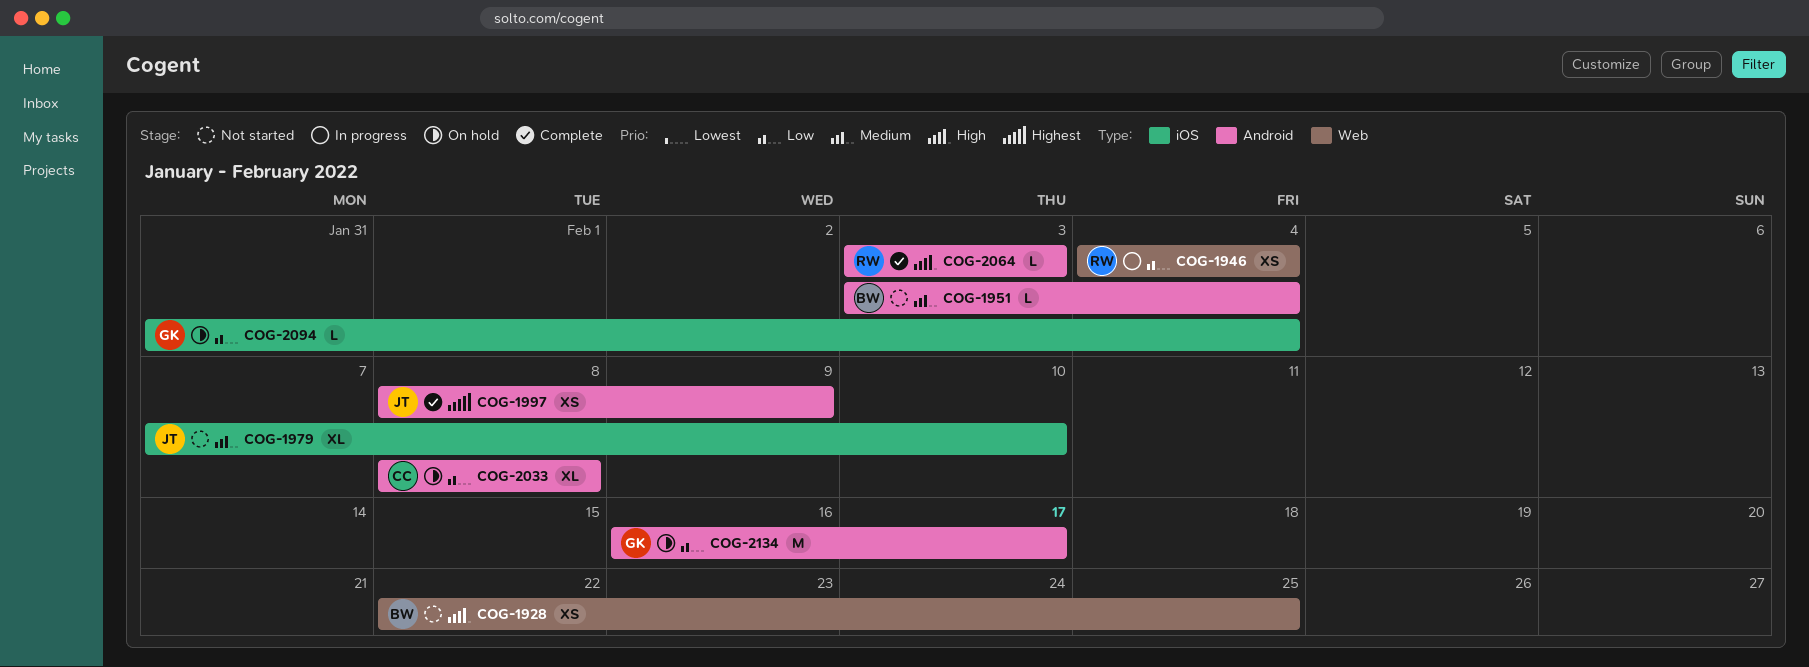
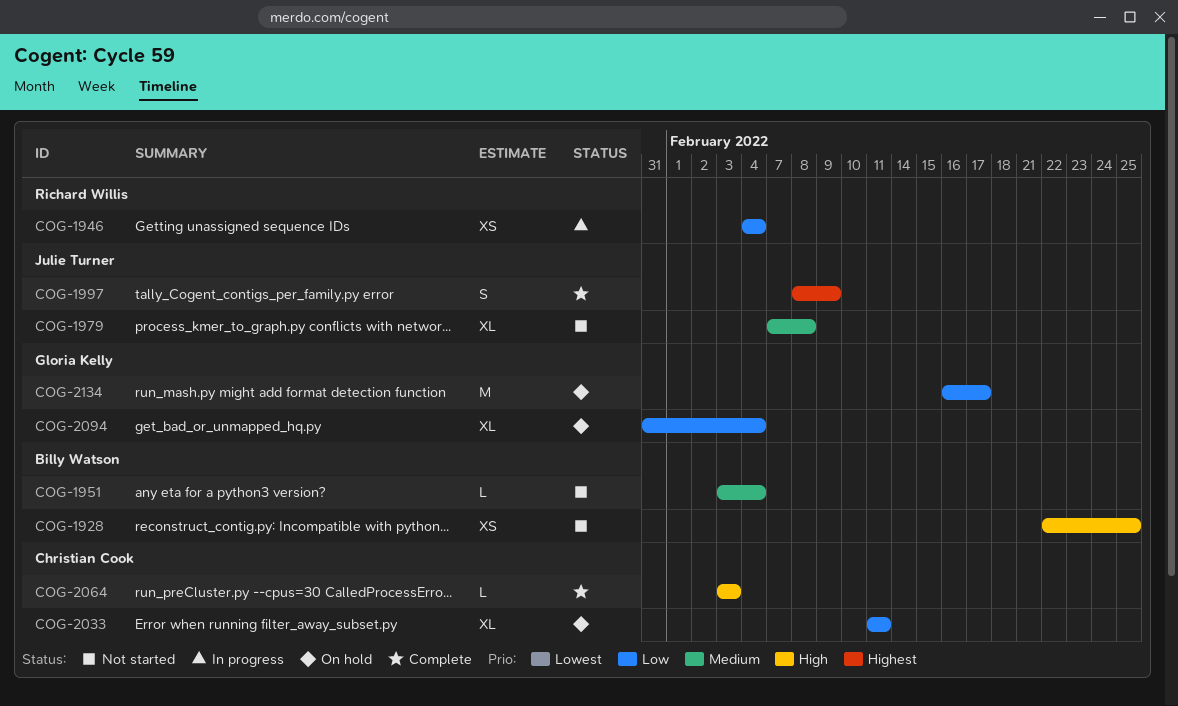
COG-1979, due: Feb 10 -> Feb 8
COG-1997, estimate: XS -> S
COG-2033, start: Feb 8 -> Feb 11
COG-2033, due: Feb 8 -> Feb 11
COG-2064, owner: Richard Willis -> Christian Cook
COG-2094, estimate: L -> XL

